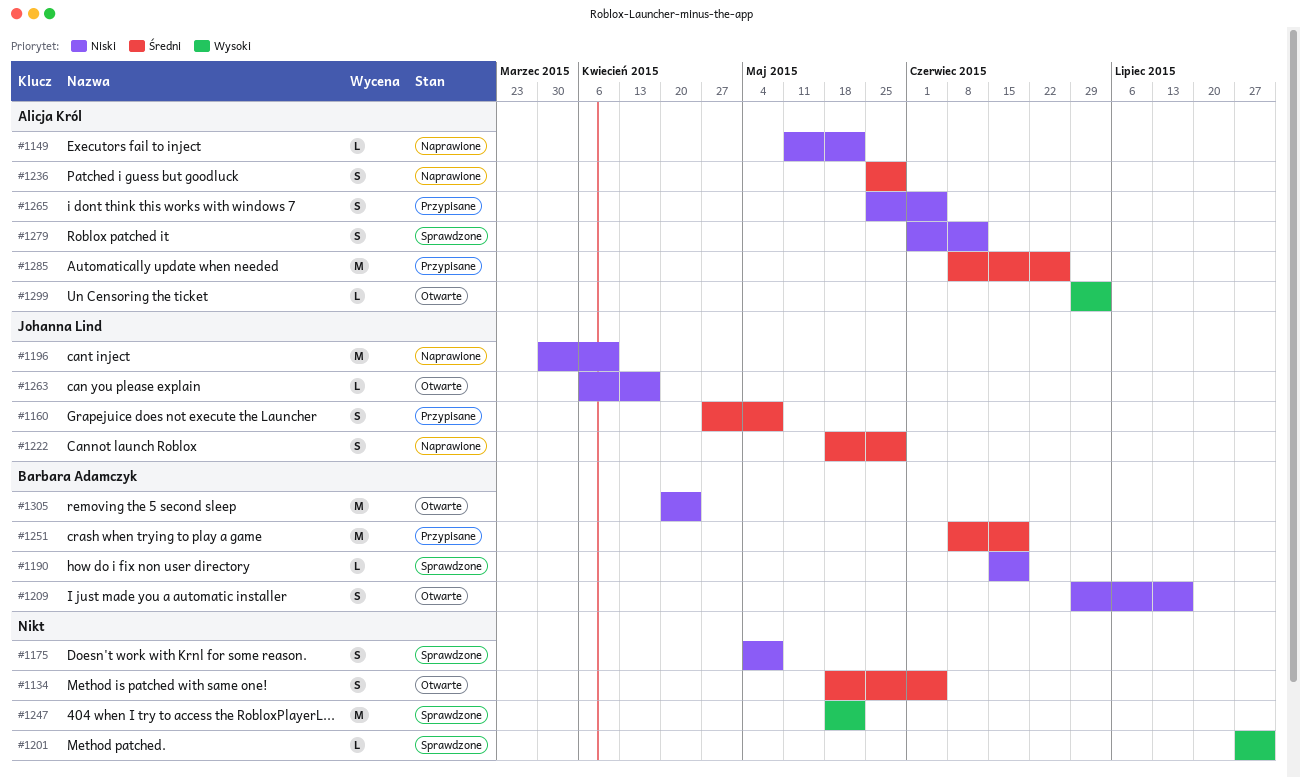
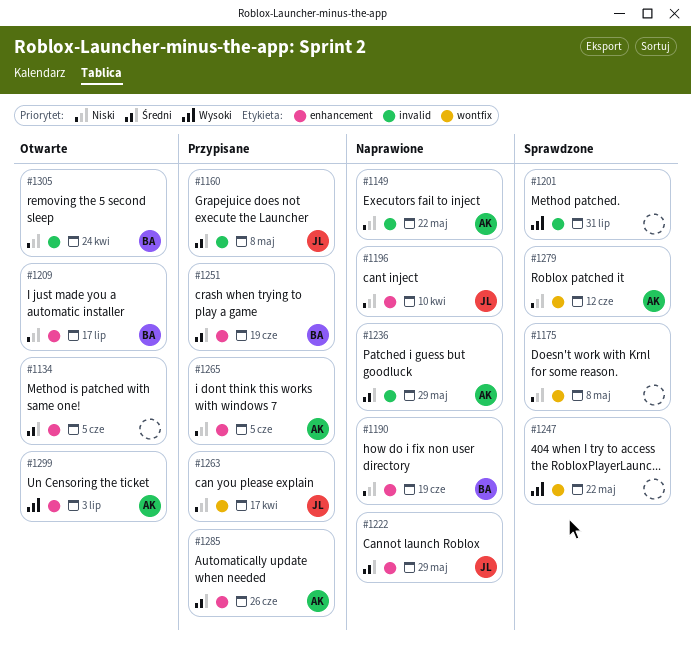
#1190, status: Sprawdzone -> Naprawione
#1263, status: Otwarte -> Przypisane

